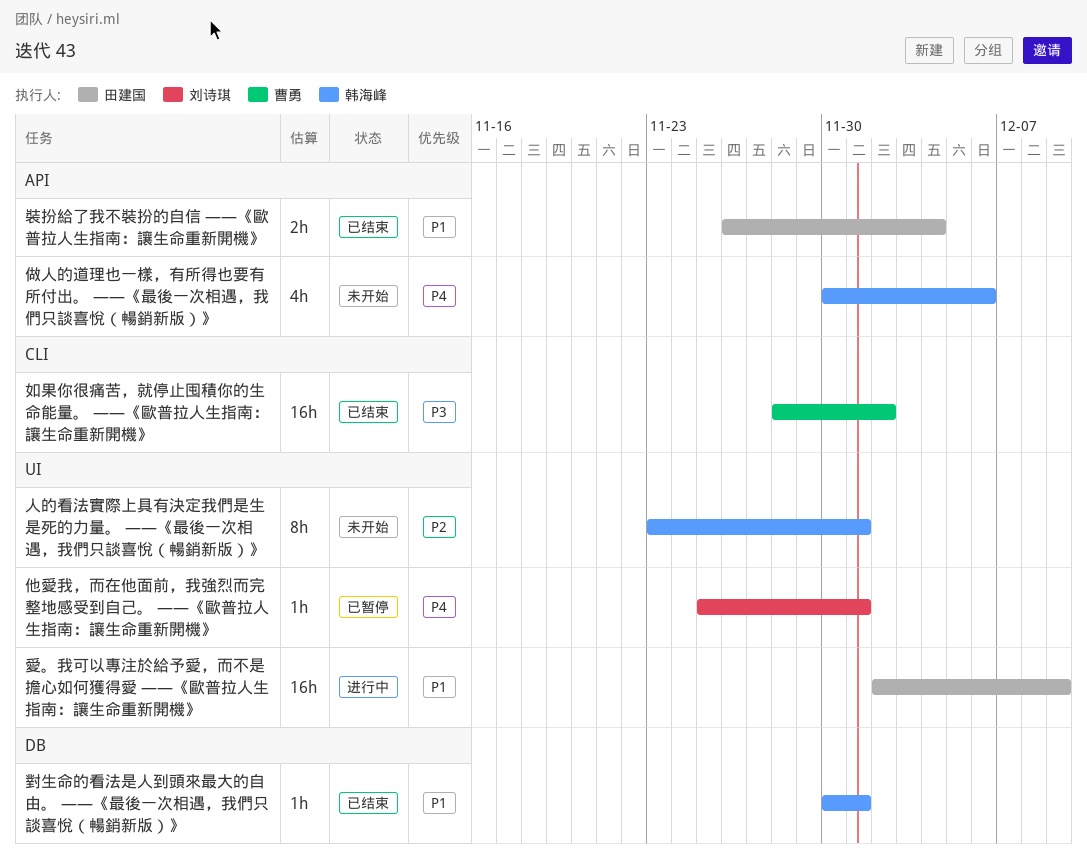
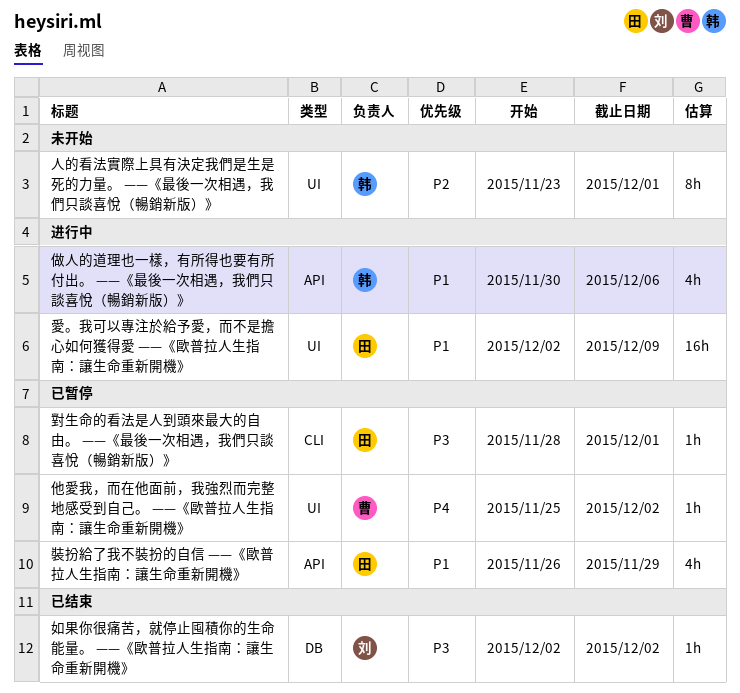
他愛我，而在他面前，我強烈而完整地感受到自己。 ——《歐普拉人生指南：讓生命重新開機》, owner: 刘诗琪 -> 曹勇
他愛我，而在他面前，我強烈而完整地感受到自己。 ——《歐普拉人生指南：讓生命重新開機》, due: Dec 1 -> Dec 2
做人的道理也一樣，有所得也要有所付出。 ——《最後一次相遇，我們只談喜悅（暢銷新版）》, status: 未开始 -> 进行中
做人的道理也一樣，有所得也要有所付出。 ——《最後一次相遇，我們只談喜悅（暢銷新版）》, priority: P4 -> P1
如果你很痛苦，就停止囤積你的生命能量。 ——《歐普拉人生指南：讓生命重新開機》, owner: 曹勇 -> 刘诗琪
如果你很痛苦，就停止囤積你的生命能量。 ——《歐普拉人生指南：讓生命重新開機》, label: CLI -> DB
如果你很痛苦，就停止囤積你的生命能量。 ——《歐普拉人生指南：讓生命重新開機》, estimate: 16h -> 1h
如果你很痛苦，就停止囤積你的生命能量。 ——《歐普拉人生指南：讓生命重新開機》, start: Nov 28 -> Dec 2
對生命的看法是人到頭來最大的自由。 ——《最後一次相遇，我們只談喜悅（暢銷新版）》, status: 已结束 -> 已暂停
對生命的看法是人到頭來最大的自由。 ——《最後一次相遇，我們只談喜悅（暢銷新版）》, owner: 韩海峰 -> 田建国
對生命的看法是人到頭來最大的自由。 ——《最後一次相遇，我們只談喜悅（暢銷新版）》, priority: P1 -> P3
對生命的看法是人到頭來最大的自由。 ——《最後一次相遇，我們只談喜悅（暢銷新版）》, label: DB -> CLI
對生命的看法是人到頭來最大的自由。 ——《最後一次相遇，我們只談喜悅（暢銷新版）》, start: Nov 30 -> Nov 28
裝扮給了我不裝扮的自信 ——《歐普拉人生指南：讓生命重新開機》, status: 已结束 -> 已暂停
裝扮給了我不裝扮的自信 ——《歐普拉人生指南：讓生命重新開機》, estimate: 2h -> 4h
裝扮給了我不裝扮的自信 ——《歐普拉人生指南：讓生命重新開機》, due: Dec 4 -> Nov 29

